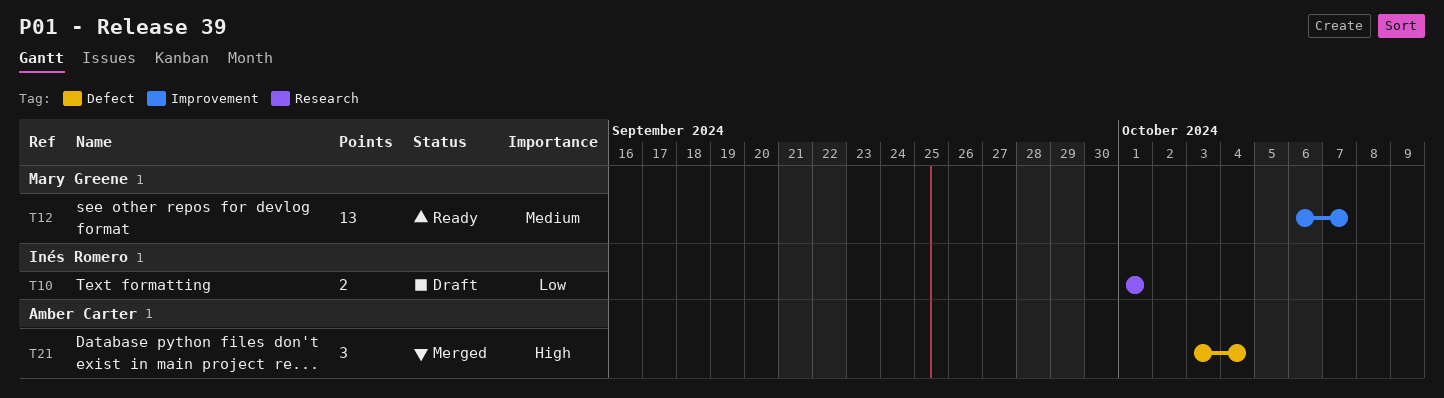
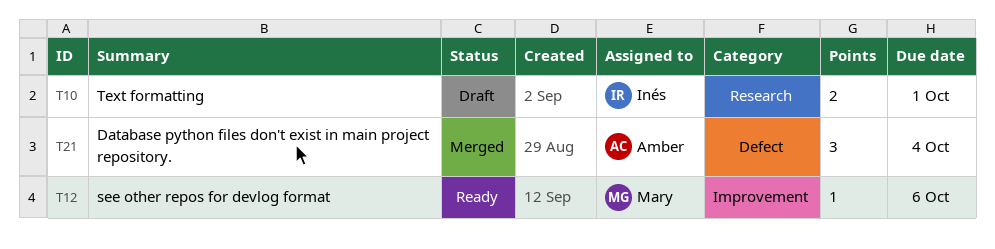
T12, estimate: 13 -> 1
T12, due: Oct 7 -> Oct 6

